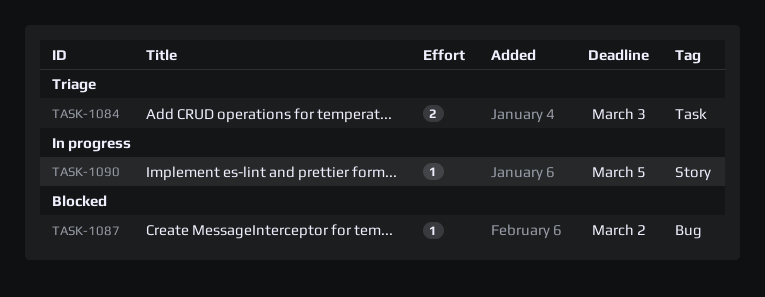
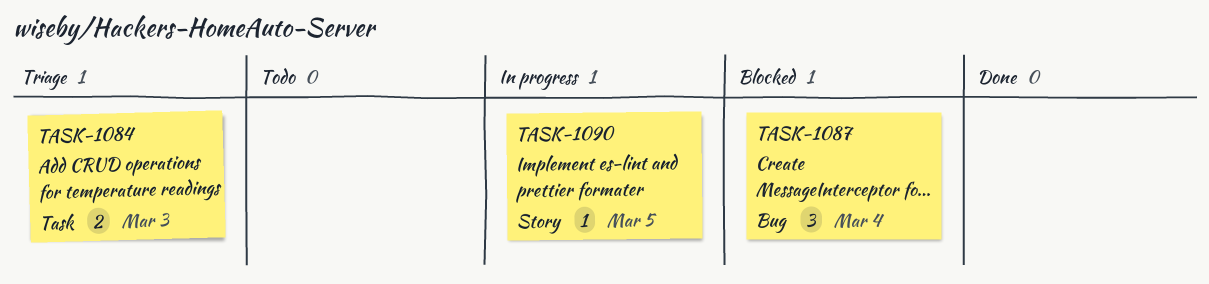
TASK-1087, estimate: 1 -> 3
TASK-1087, due: Mar 2 -> Mar 4

